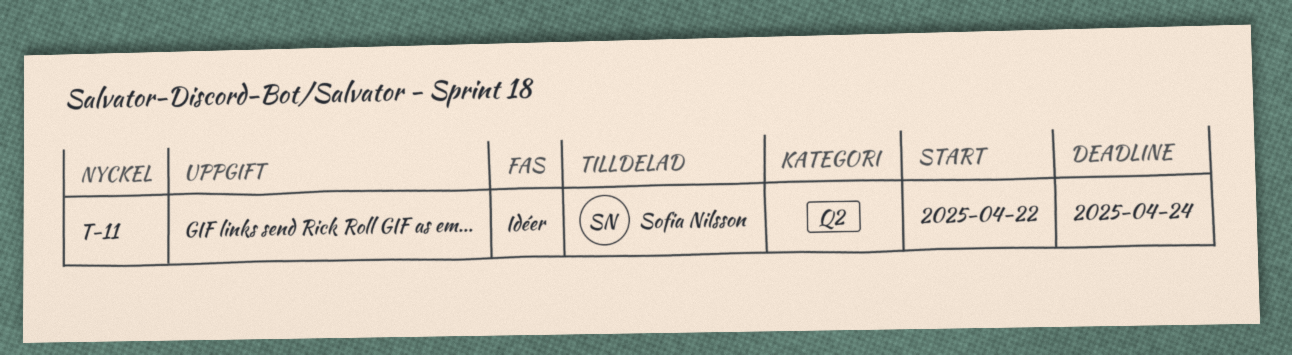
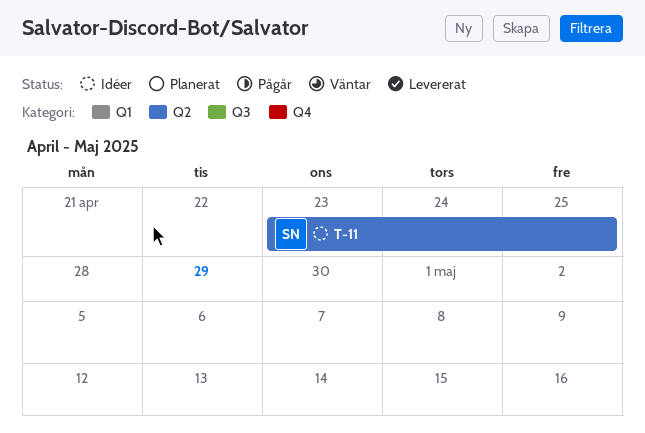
T-11, start: Apr 22 -> Apr 23
T-11, due: Apr 24 -> Apr 25

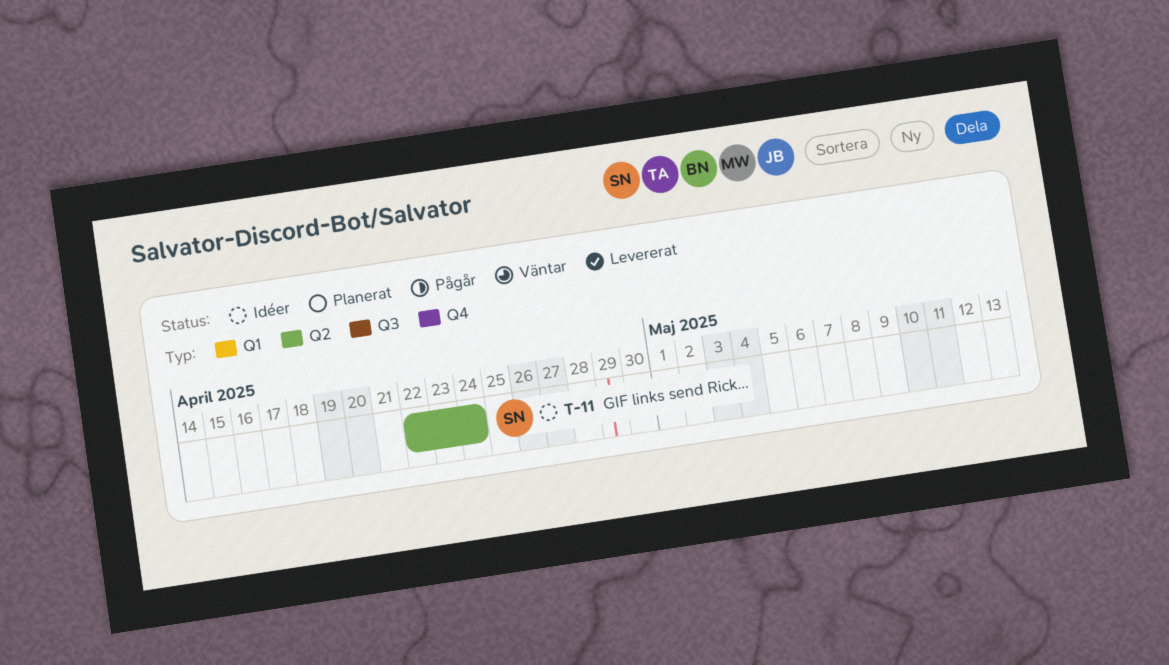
T-11, start: Apr 23 -> Apr 22
T-11, due: Apr 25 -> Apr 24

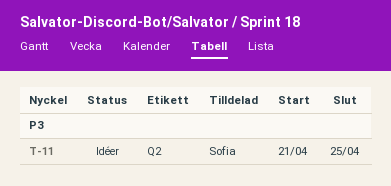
T-11, start: Apr 22 -> Apr 21
T-11, due: Apr 24 -> Apr 25

